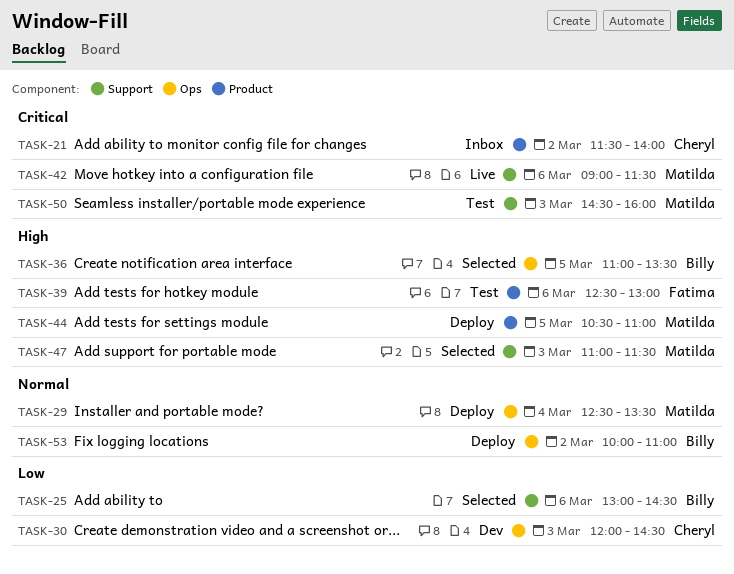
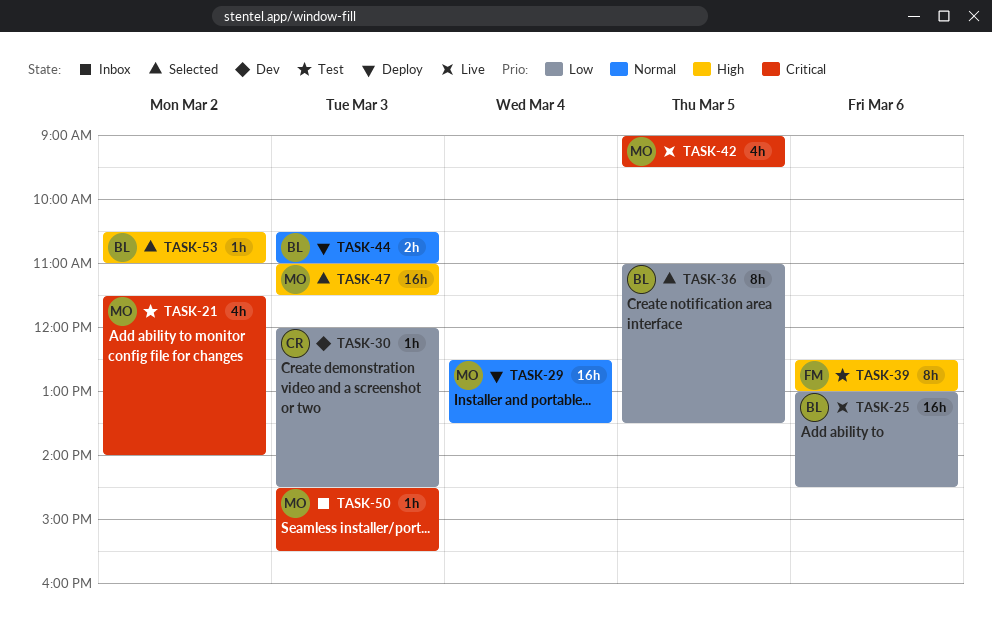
TASK-21, status: Inbox -> Test
TASK-21, owner: Cheryl -> Matilda
TASK-25, status: Selected -> Live
TASK-36, priority: High -> Low
TASK-42, day: Mar 6 -> Mar 5
TASK-42, ends: 11:30 -> 09:30
TASK-44, owner: Matilda -> Billy
TASK-44, priority: High -> Normal
TASK-44, day: Mar 5 -> Mar 3
TASK-50, status: Test -> Inbox
TASK-50, ends: 16:00 -> 15:30
TASK-53, status: Deploy -> Selected
TASK-53, priority: Normal -> High
TASK-53, begins: 10:00 -> 10:30

